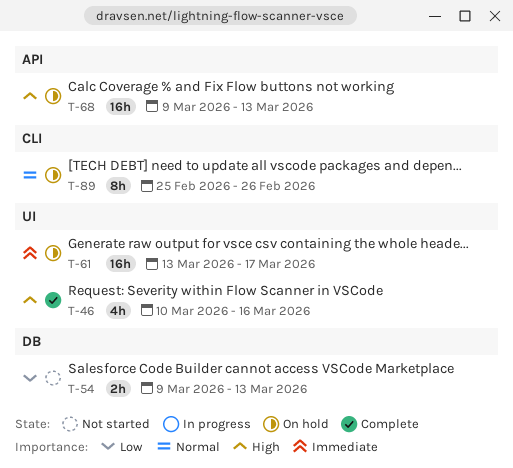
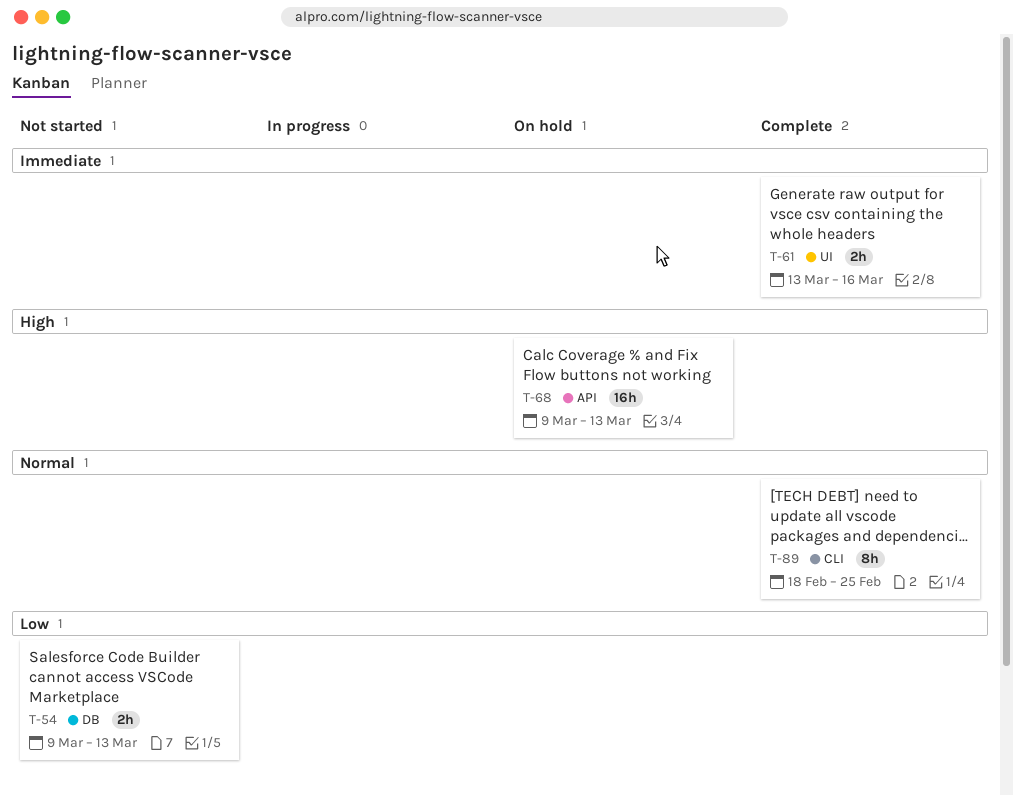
T-46: present -> none
T-61, status: On hold -> Complete
T-61, estimate: 16h -> 2h
T-61, due: Mar 17 -> Mar 16
T-89, status: On hold -> Complete
T-89, start: Feb 25 -> Feb 18
T-89, due: Feb 26 -> Feb 25

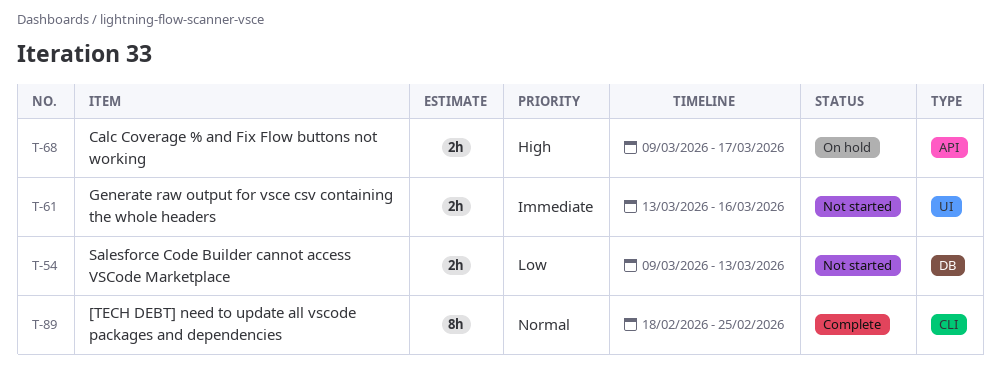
T-61, status: Complete -> Not started
T-68, estimate: 16h -> 2h
T-68, due: Mar 13 -> Mar 17

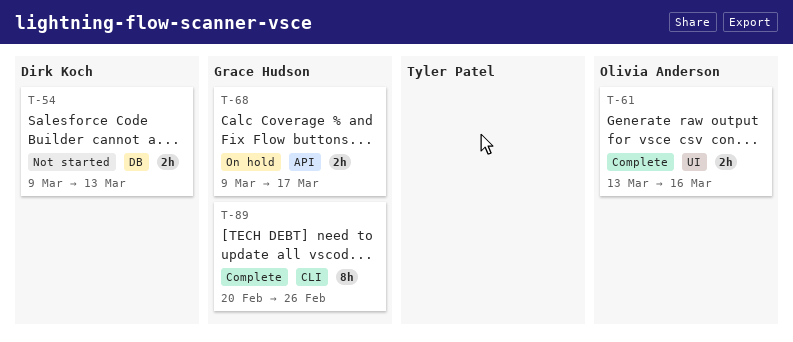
T-61, status: Not started -> Complete
T-89, start: Feb 18 -> Feb 20
T-89, due: Feb 25 -> Feb 26

